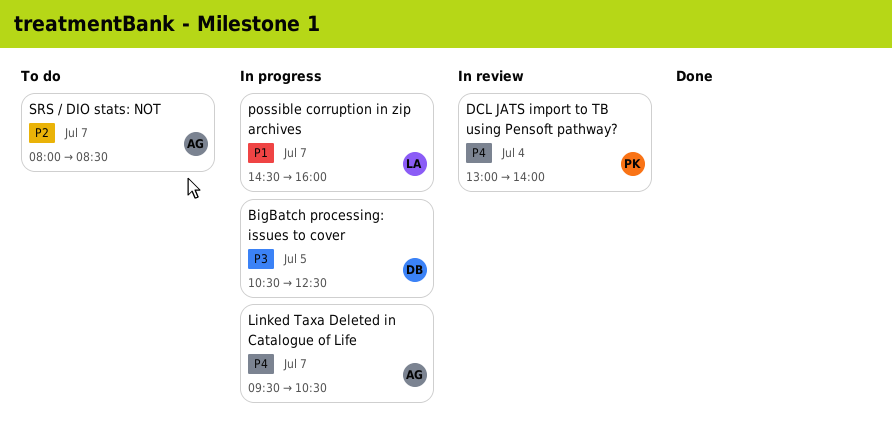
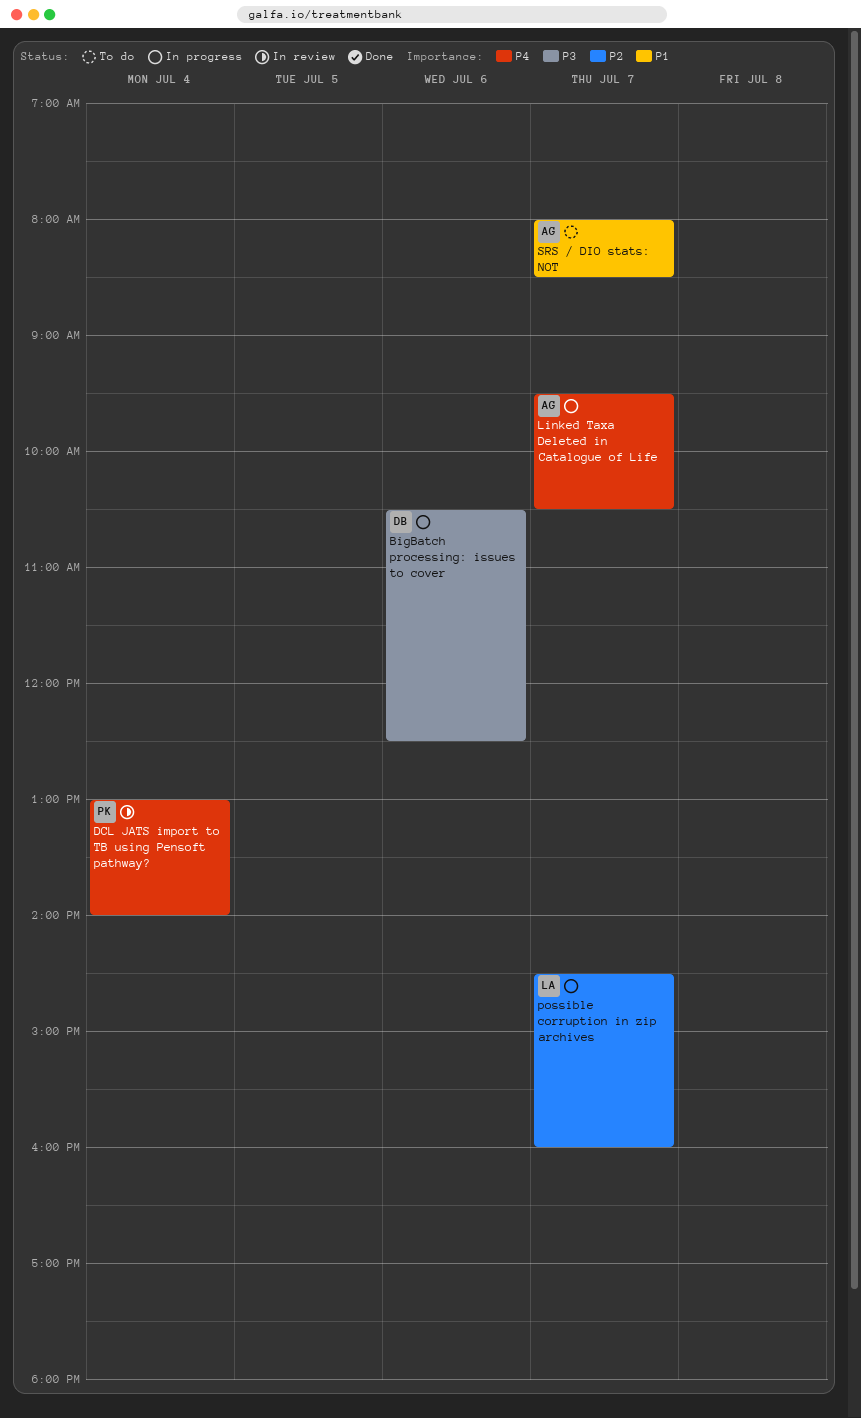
BigBatch processing: issues to cover, day: Jul 5 -> Jul 6
possible corruption in zip archives, priority: P1 -> P2
SRS / DIO stats: NOT, priority: P2 -> P1

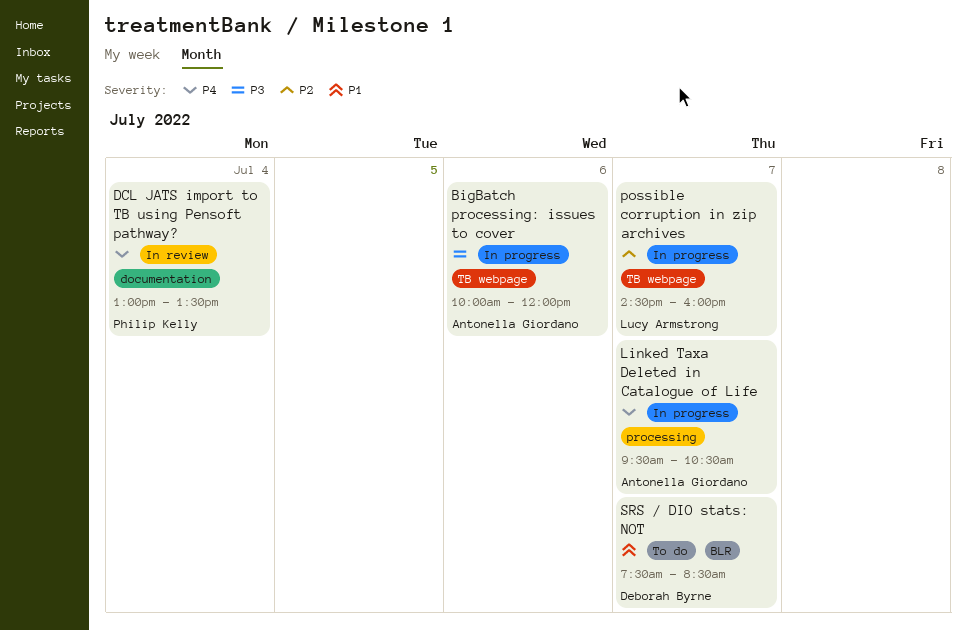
BigBatch processing: issues to cover, owner: Deborah Byrne -> Antonella Giordano
BigBatch processing: issues to cover, begins: 10:30 -> 10:00
BigBatch processing: issues to cover, ends: 12:30 -> 12:00
DCL JATS import to TB using Pensoft pathway?, ends: 14:00 -> 13:30
SRS / DIO stats: NOT, owner: Antonella Giordano -> Deborah Byrne
SRS / DIO stats: NOT, begins: 08:00 -> 07:30

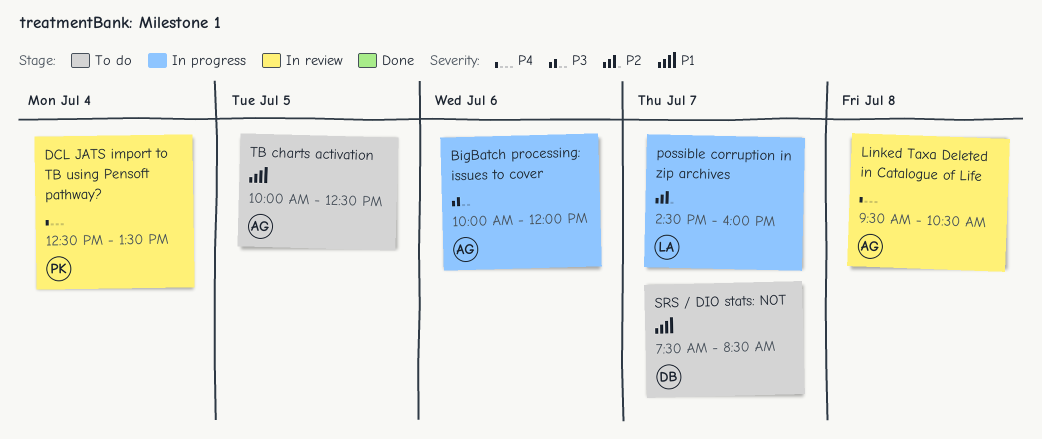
DCL JATS import to TB using Pensoft pathway?, begins: 13:00 -> 12:30
Linked Taxa Deleted in Catalogue of Life, status: In progress -> In review
Linked Taxa Deleted in Catalogue of Life, day: Jul 7 -> Jul 8
TB charts activation: none -> present

